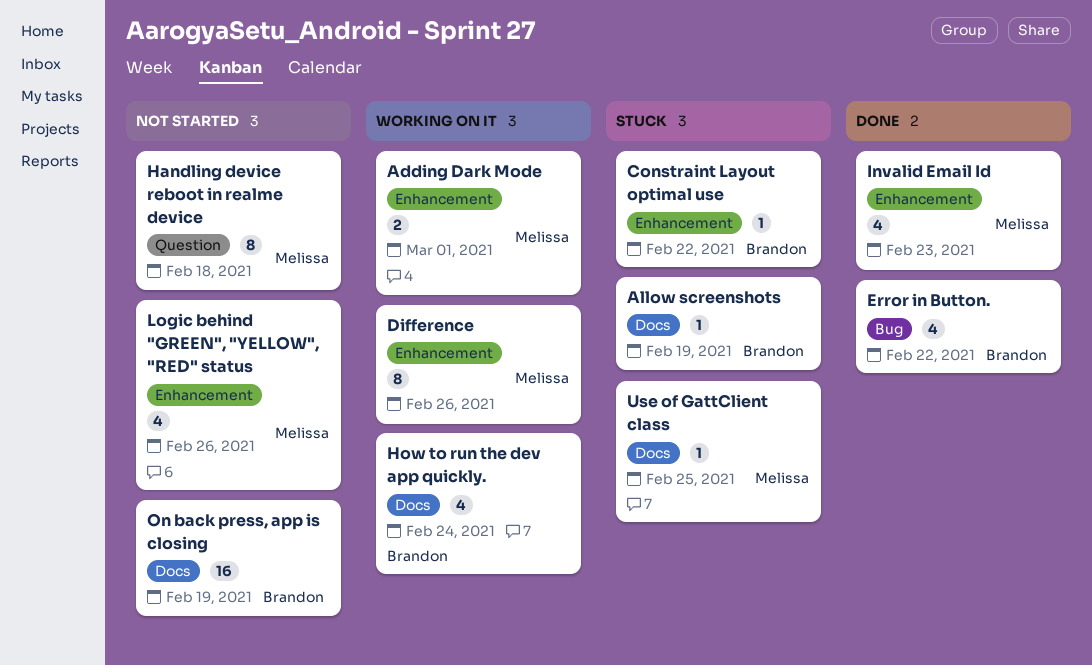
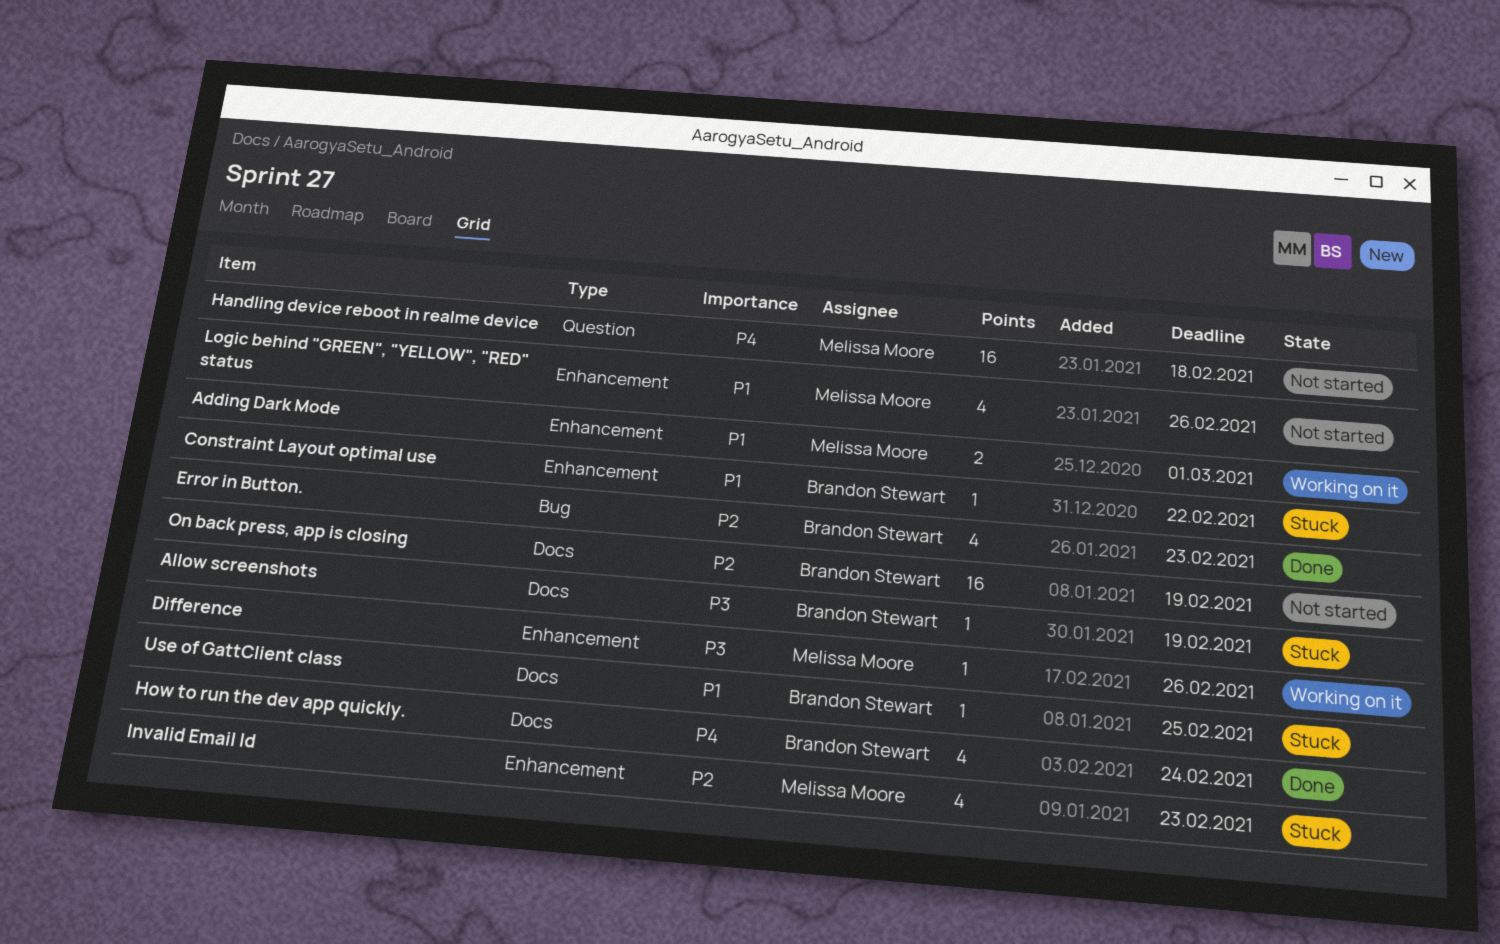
Difference, estimate: 8 -> 1
Error in Button., due: Feb 22 -> Feb 23
Handling device reboot in realme device, estimate: 8 -> 16
How to run the dev app quickly., status: Working on it -> Done
Invalid Email Id, status: Done -> Stuck
Use of GattClient class, owner: Melissa Moore -> Brandon Stewart

